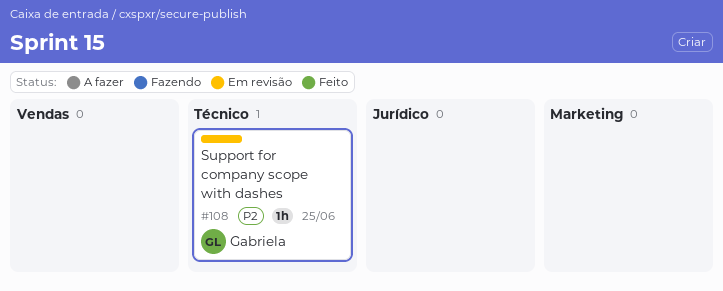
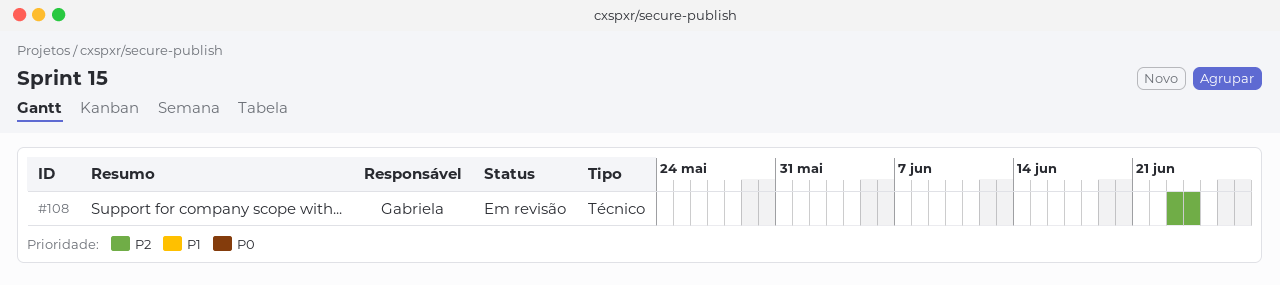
#108, due: Jun 25 -> Jun 24

